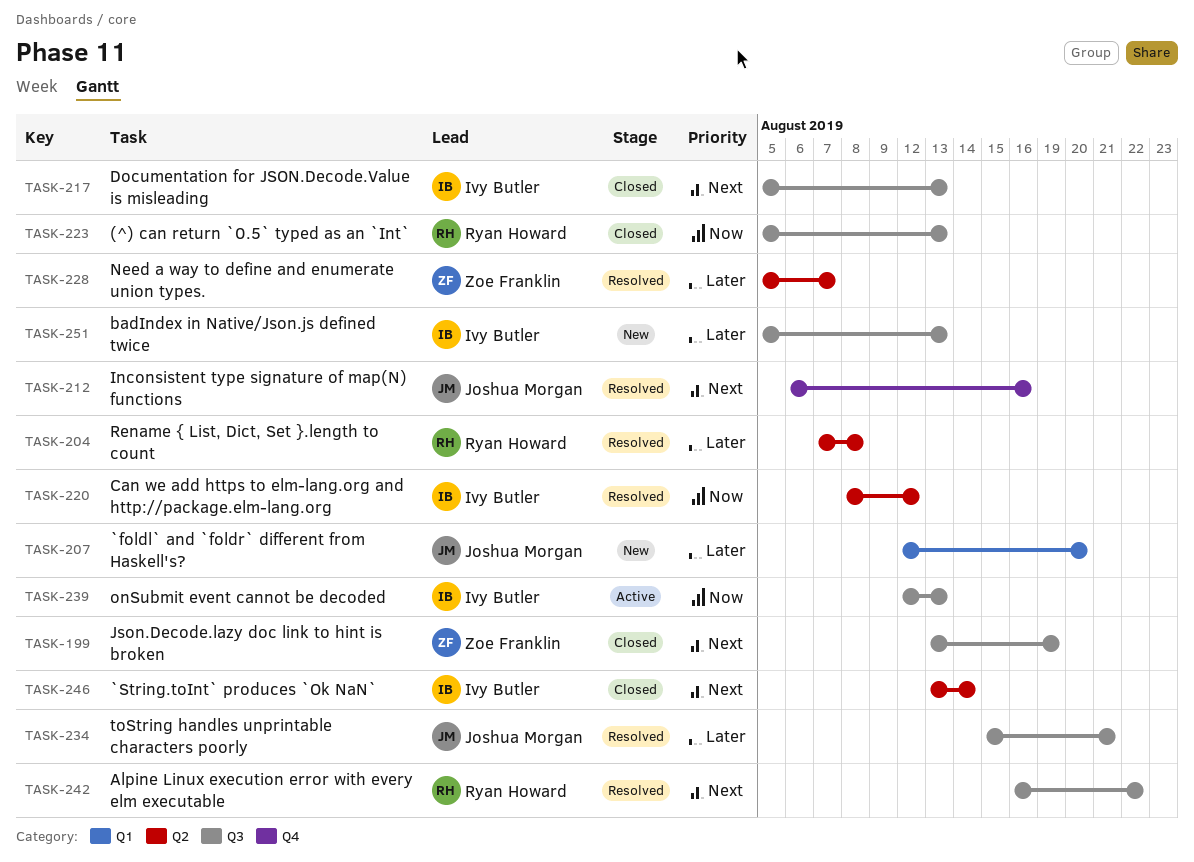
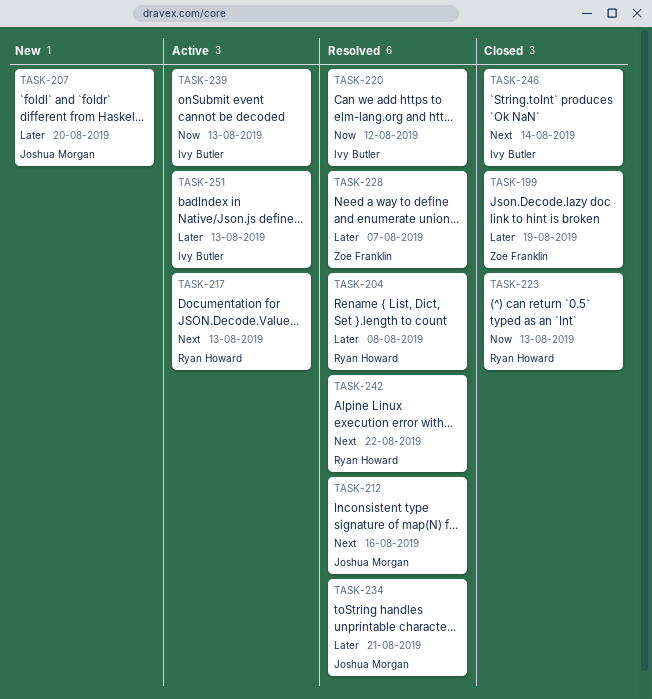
TASK-199, priority: Next -> Later
TASK-217, status: Closed -> Active
TASK-217, owner: Ivy Butler -> Ryan Howard
TASK-251, status: New -> Active

